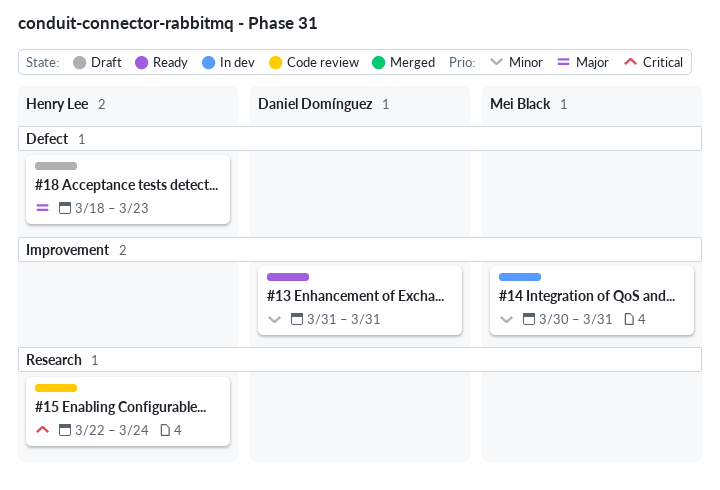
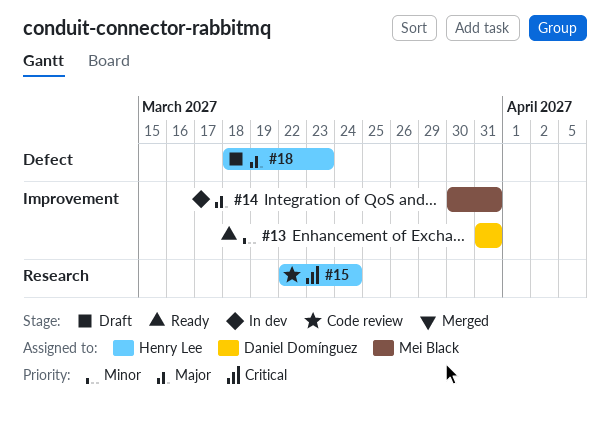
#14, priority: Minor -> Major

